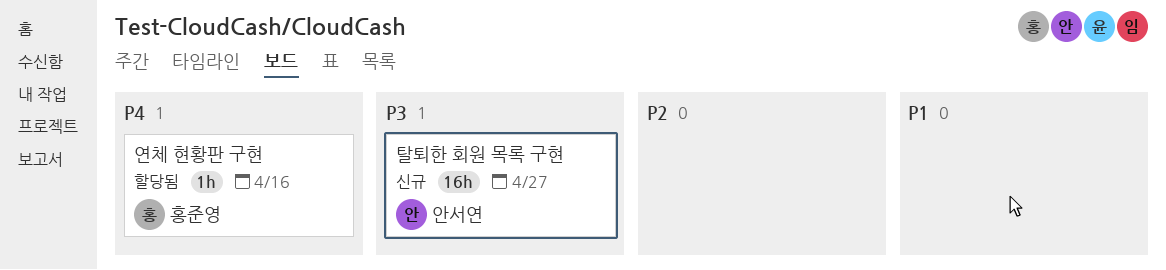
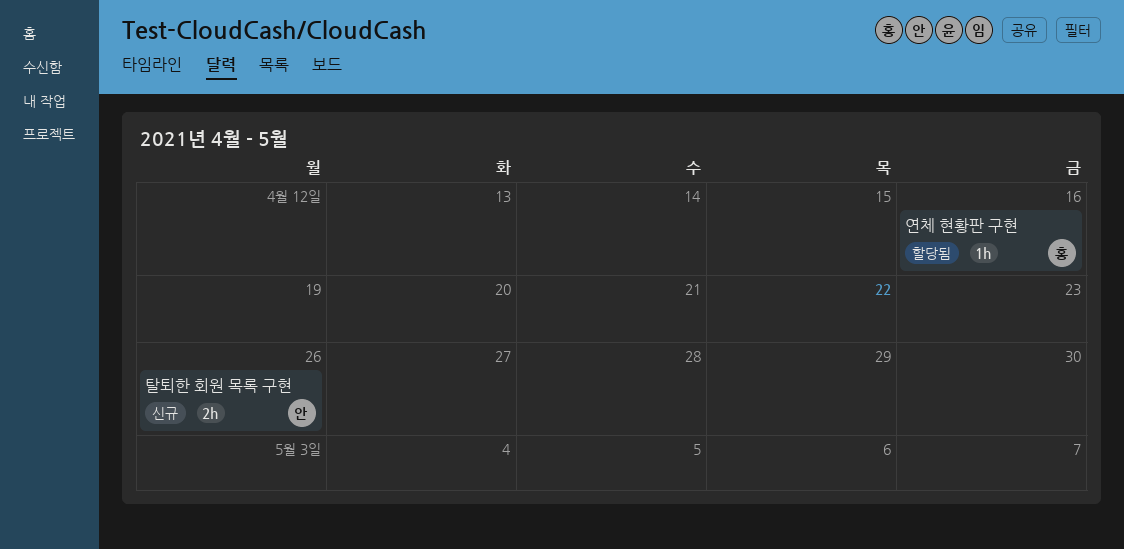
탈퇴한 회원 목록 구현, estimate: 16h -> 2h
탈퇴한 회원 목록 구현, due: Apr 27 -> Apr 26

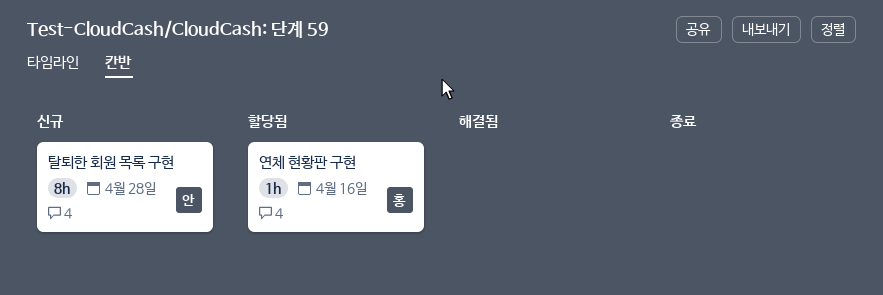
탈퇴한 회원 목록 구현, estimate: 2h -> 8h
탈퇴한 회원 목록 구현, due: Apr 26 -> Apr 28

